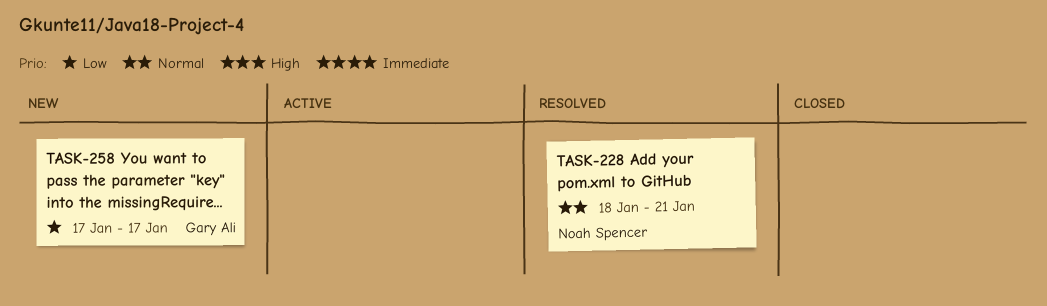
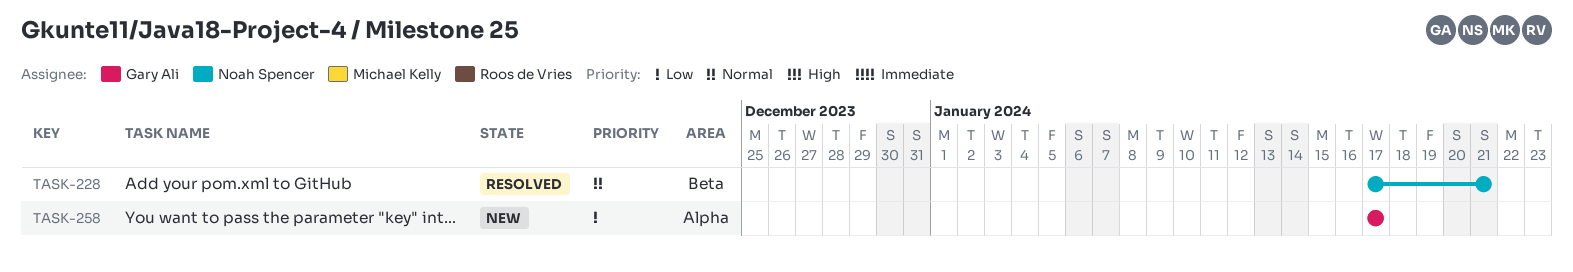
TASK-228, start: Jan 18 -> Jan 17

